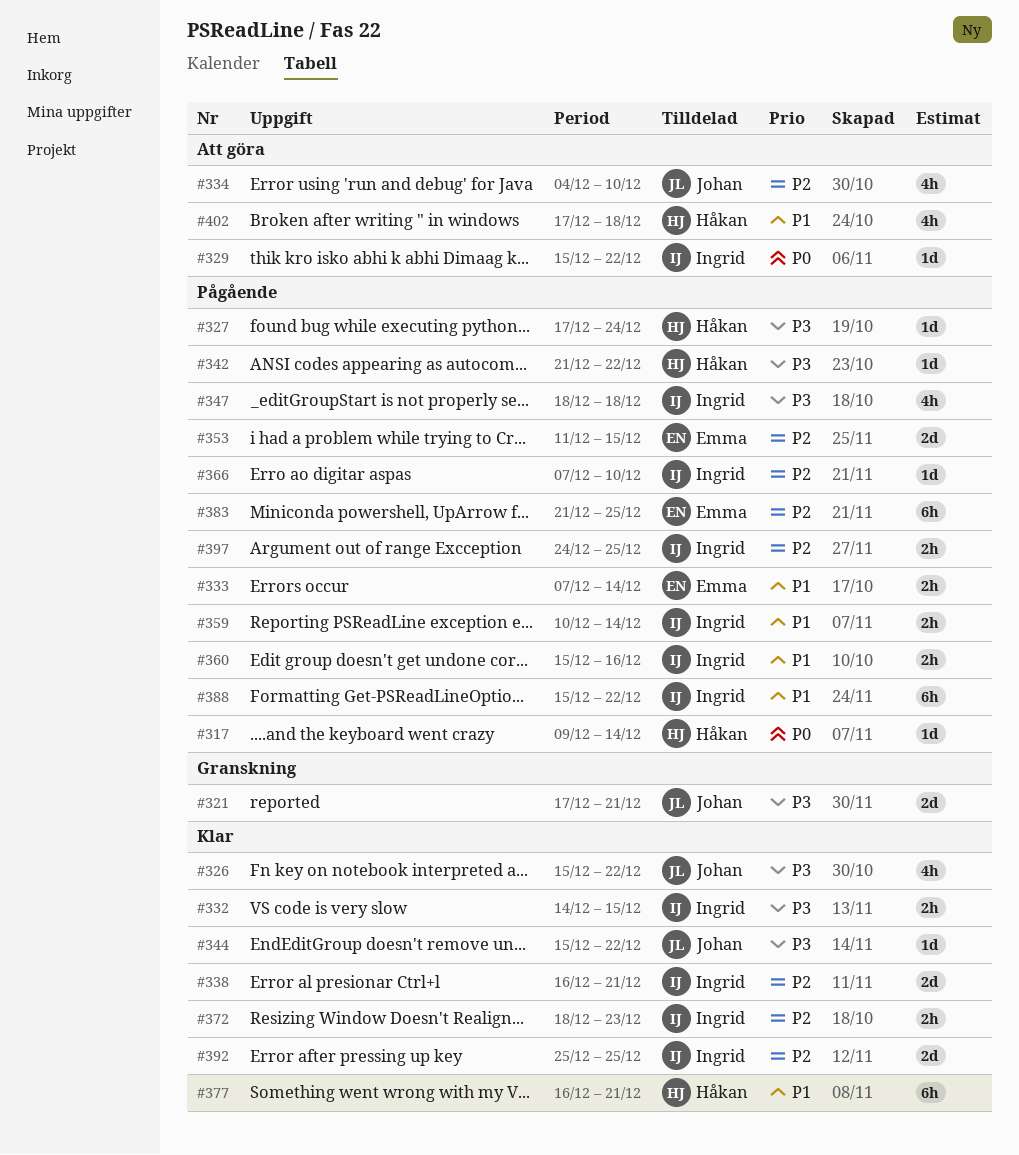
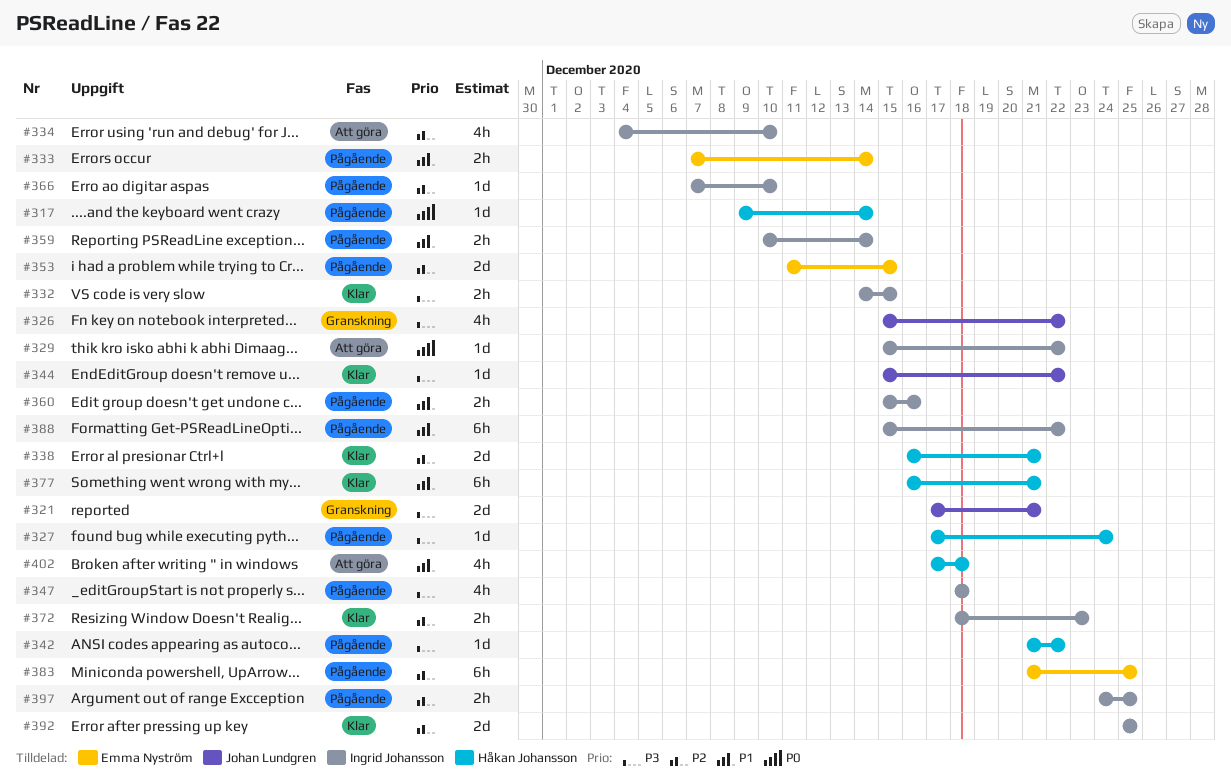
#326, status: Klar -> Granskning
#334, owner: Johan Lundgren -> Ingrid Johansson
#338, owner: Ingrid Johansson -> Håkan Johansson

